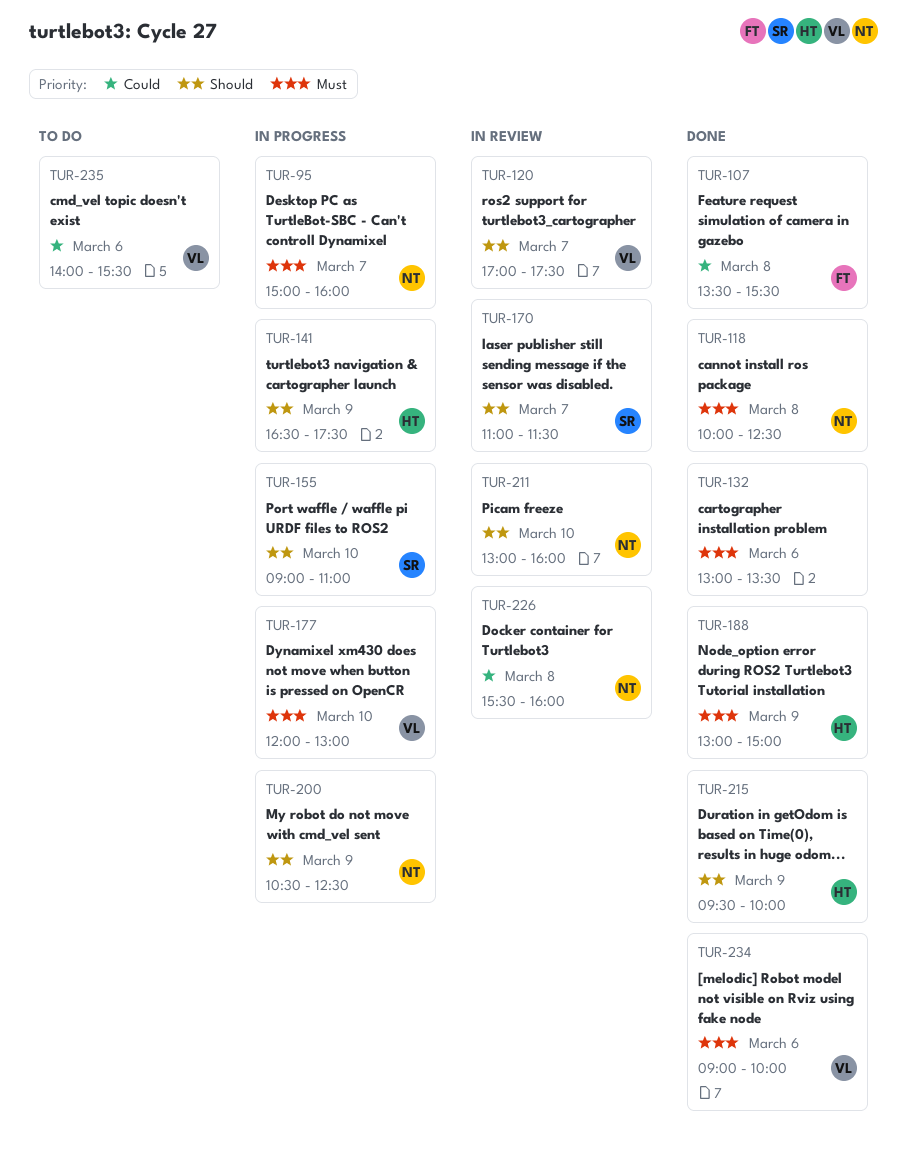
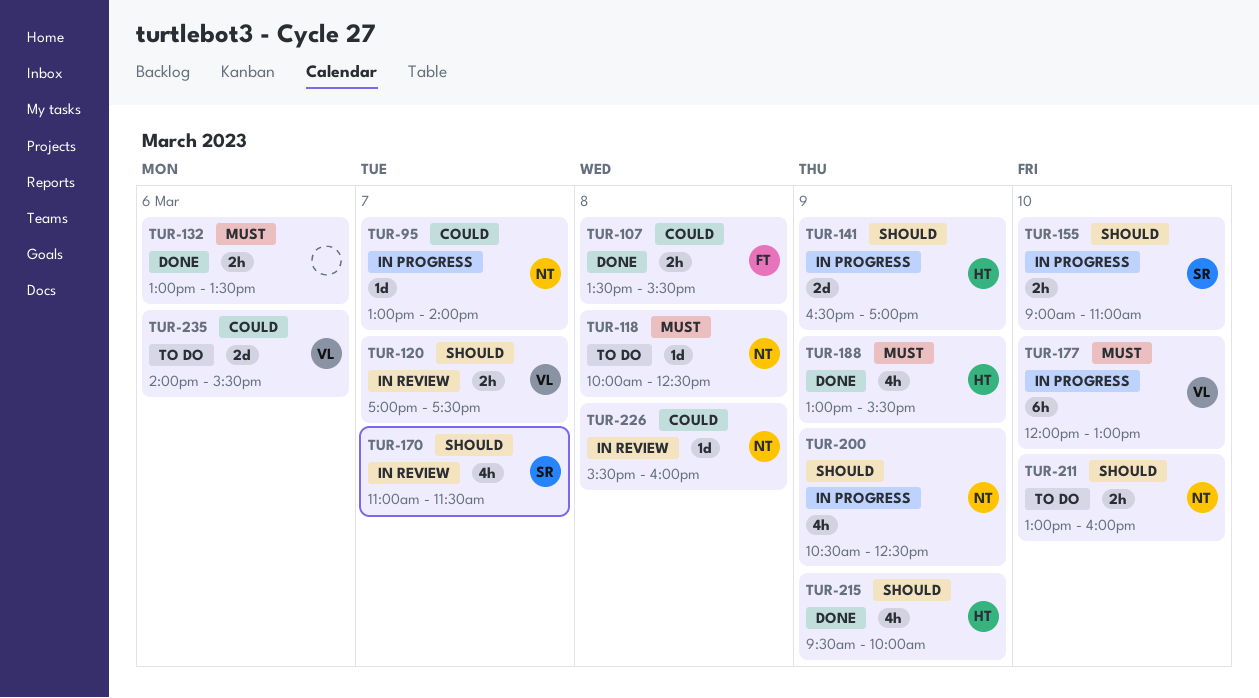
TUR-95, priority: Must -> Could
TUR-95, begins: 15:00 -> 13:00
TUR-95, ends: 16:00 -> 14:00
TUR-118, status: Done -> To do
TUR-141, ends: 17:30 -> 17:00
TUR-188, ends: 15:00 -> 15:30
TUR-211, status: In review -> To do
TUR-234: present -> none

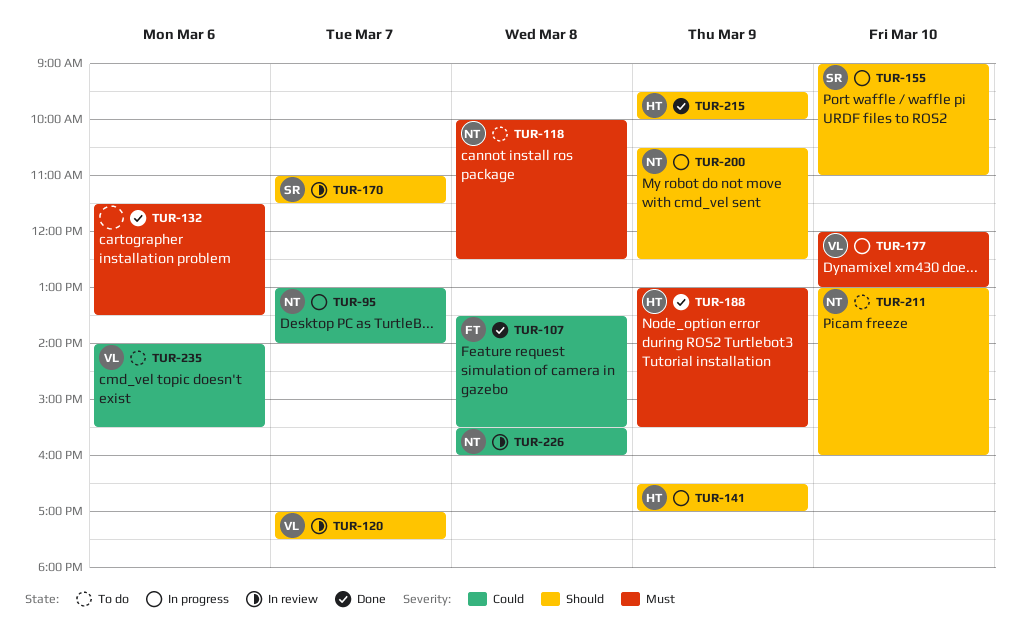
TUR-132, begins: 13:00 -> 11:30

